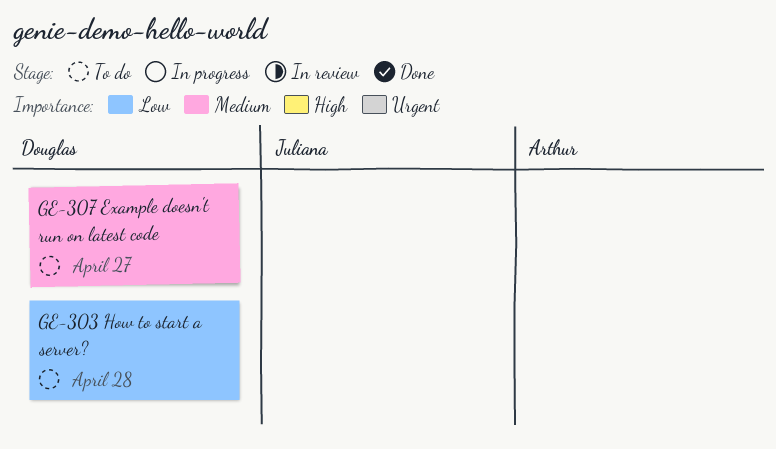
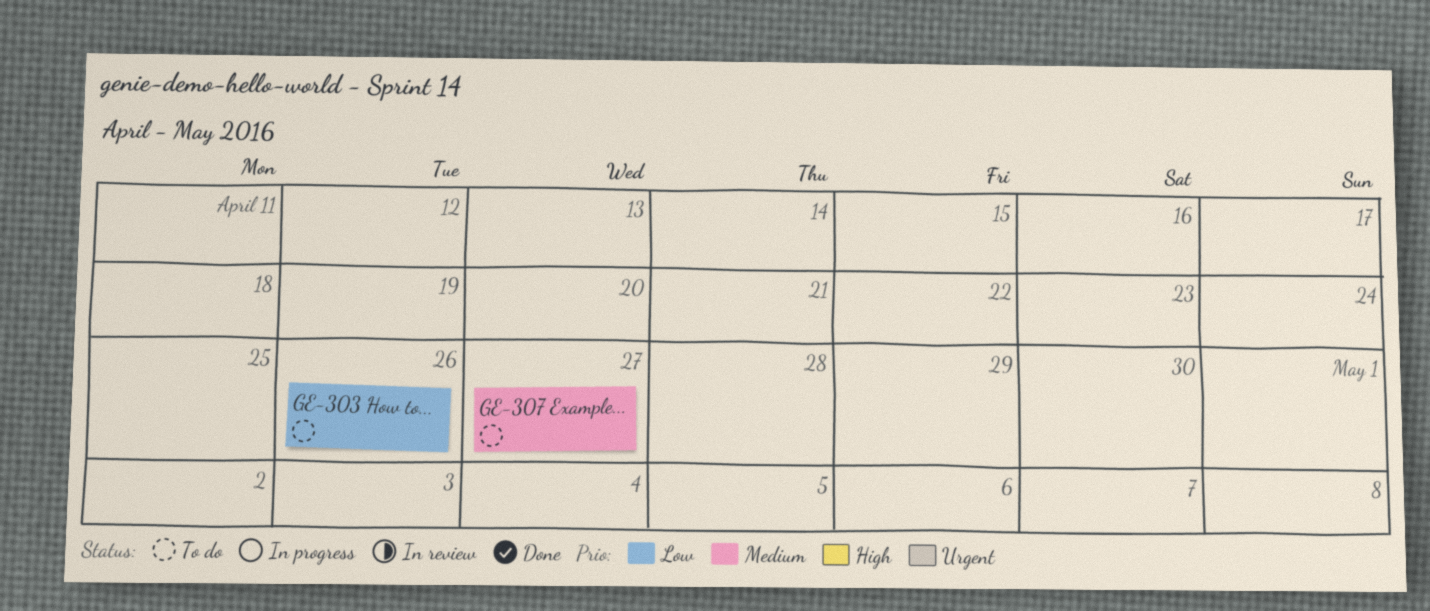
GE-303, due: Apr 28 -> Apr 26

